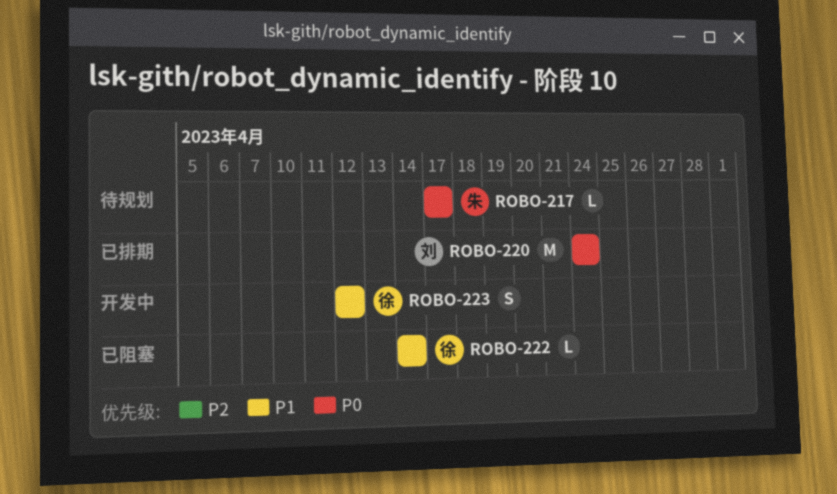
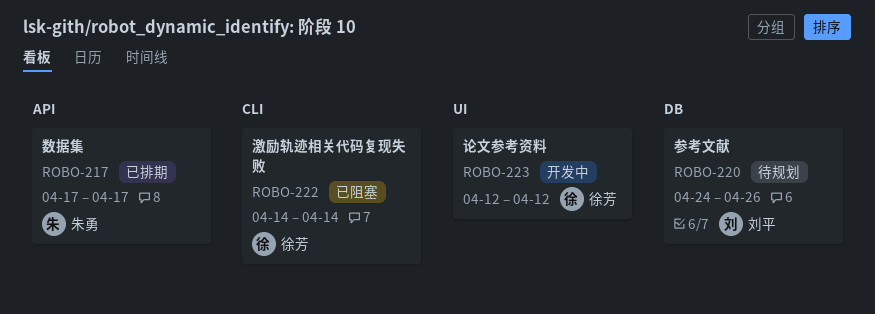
ROBO-217, status: 待规划 -> 已排期
ROBO-220, status: 已排期 -> 待规划
ROBO-220, due: Apr 24 -> Apr 26

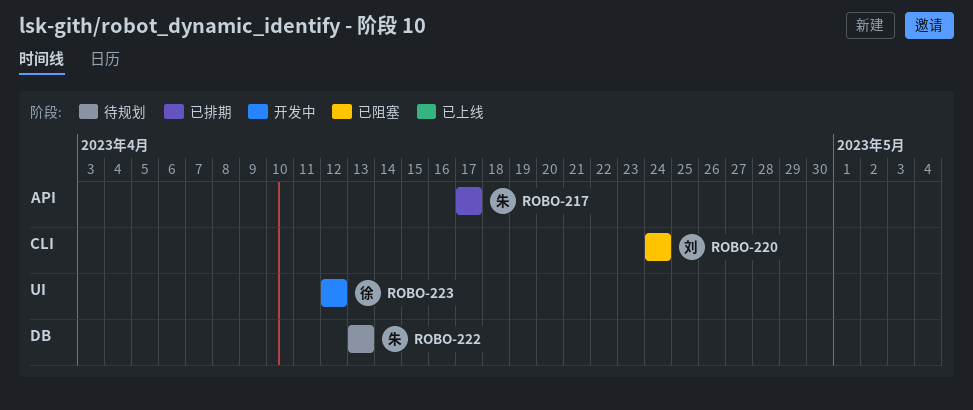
ROBO-220, status: 待规划 -> 已阻塞
ROBO-220, label: DB -> CLI
ROBO-220, due: Apr 26 -> Apr 24
ROBO-222, status: 已阻塞 -> 待规划
ROBO-222, owner: 徐芳 -> 朱勇
ROBO-222, label: CLI -> DB
ROBO-222, start: Apr 14 -> Apr 13
ROBO-222, due: Apr 14 -> Apr 13

